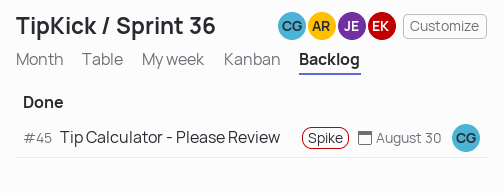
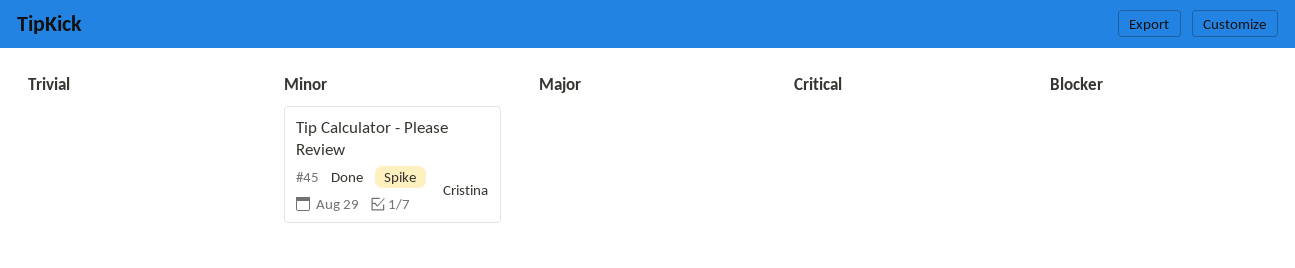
#45, due: Aug 30 -> Aug 29

